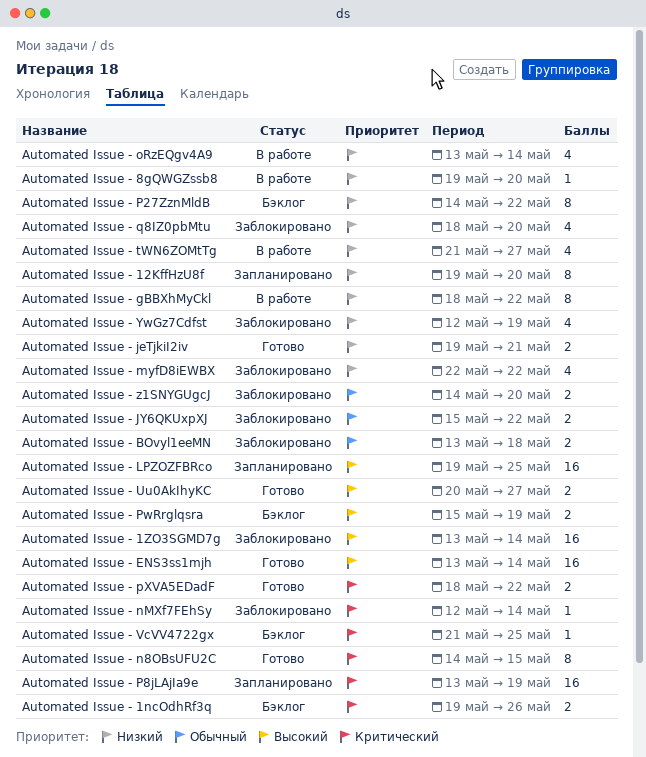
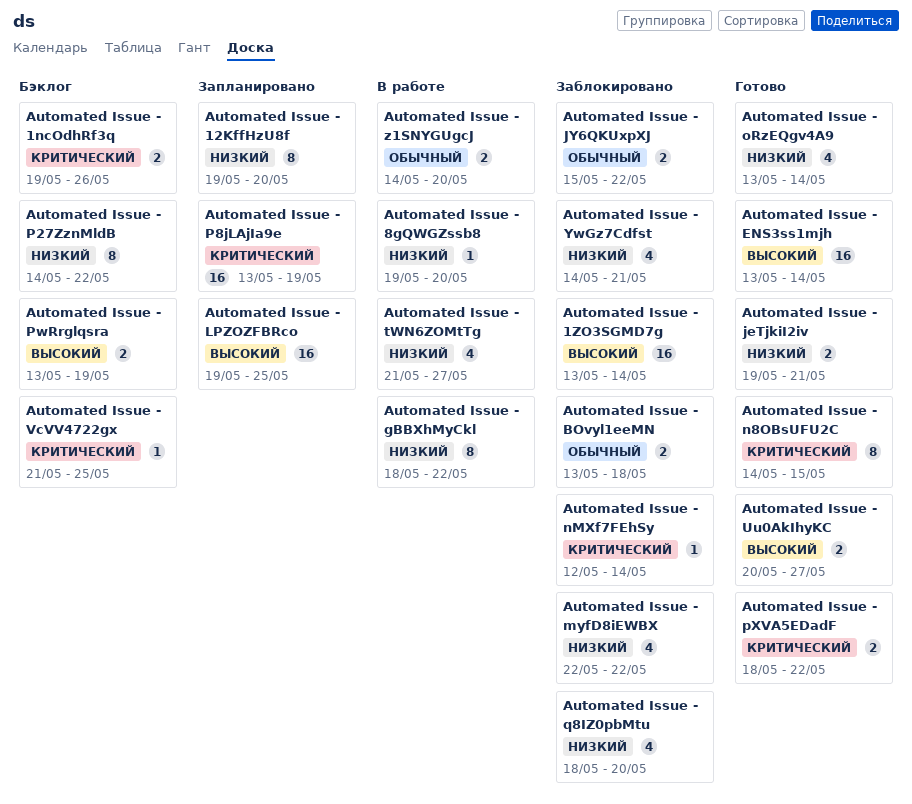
Automated Issue - oRzEQgv4A9, status: В работе -> Готово
Automated Issue - PwRrglqsra, start: May 15 -> May 13
Automated Issue - YwGz7Cdfst, start: May 12 -> May 14
Automated Issue - YwGz7Cdfst, due: May 19 -> May 21
Automated Issue - z1SNYGUgcJ, status: Заблокировано -> В работе

